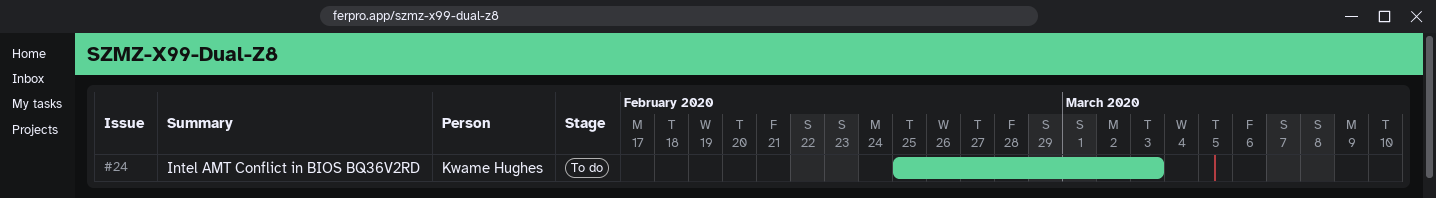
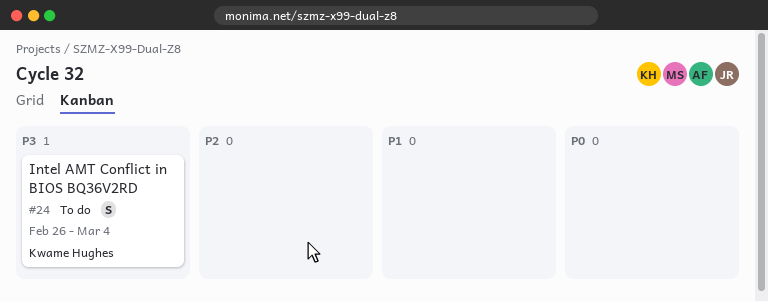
#24, start: Feb 25 -> Feb 26
#24, due: Mar 3 -> Mar 4

